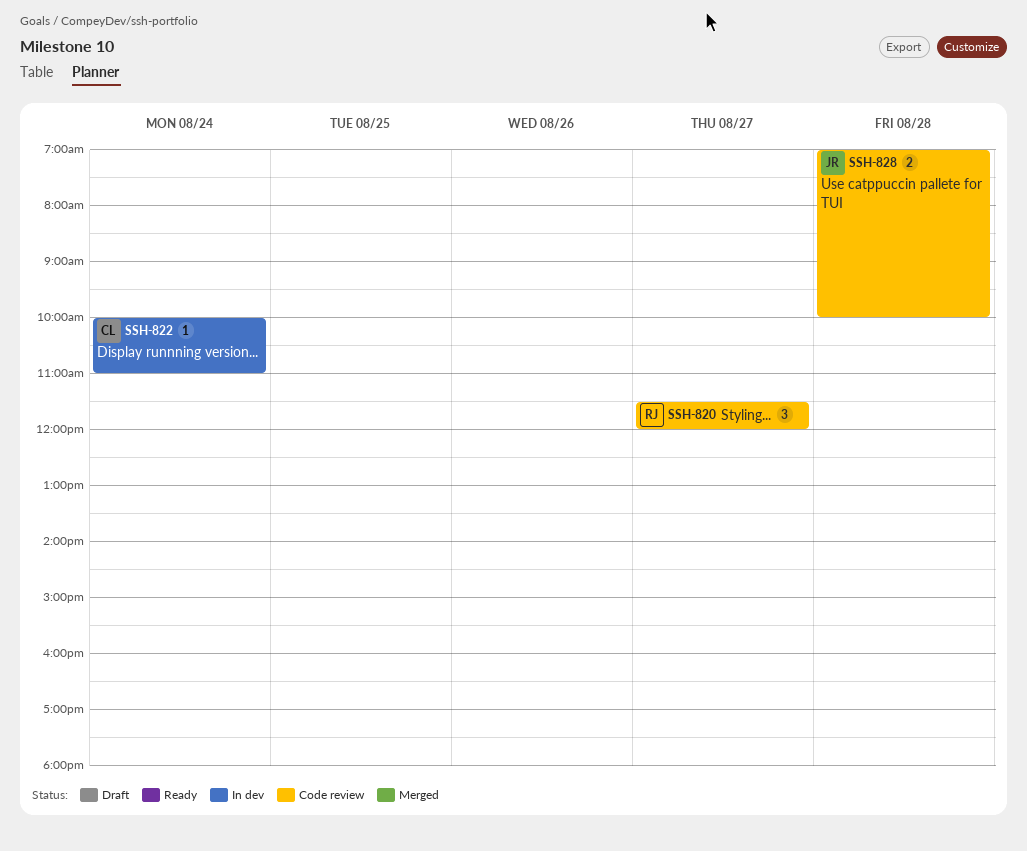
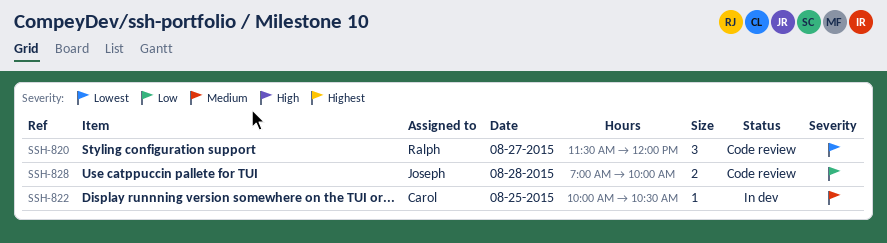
SSH-822, day: Aug 24 -> Aug 25
SSH-822, ends: 11:00 -> 10:30

